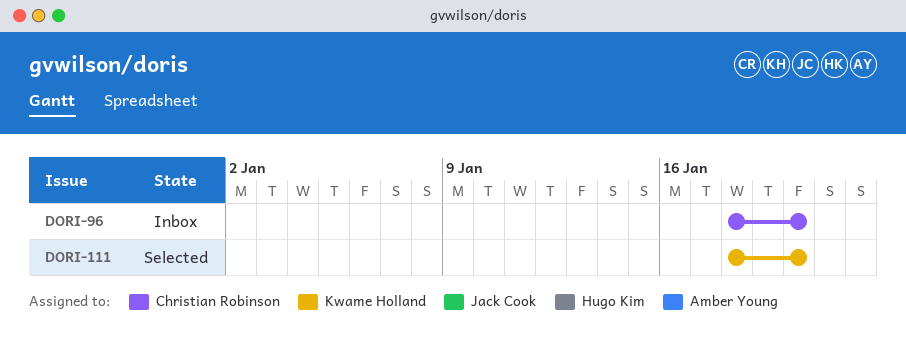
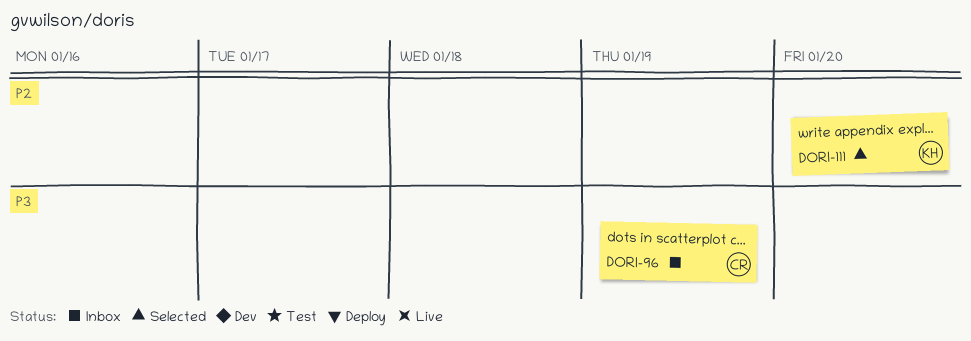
DORI-96, due: Jan 20 -> Jan 19

